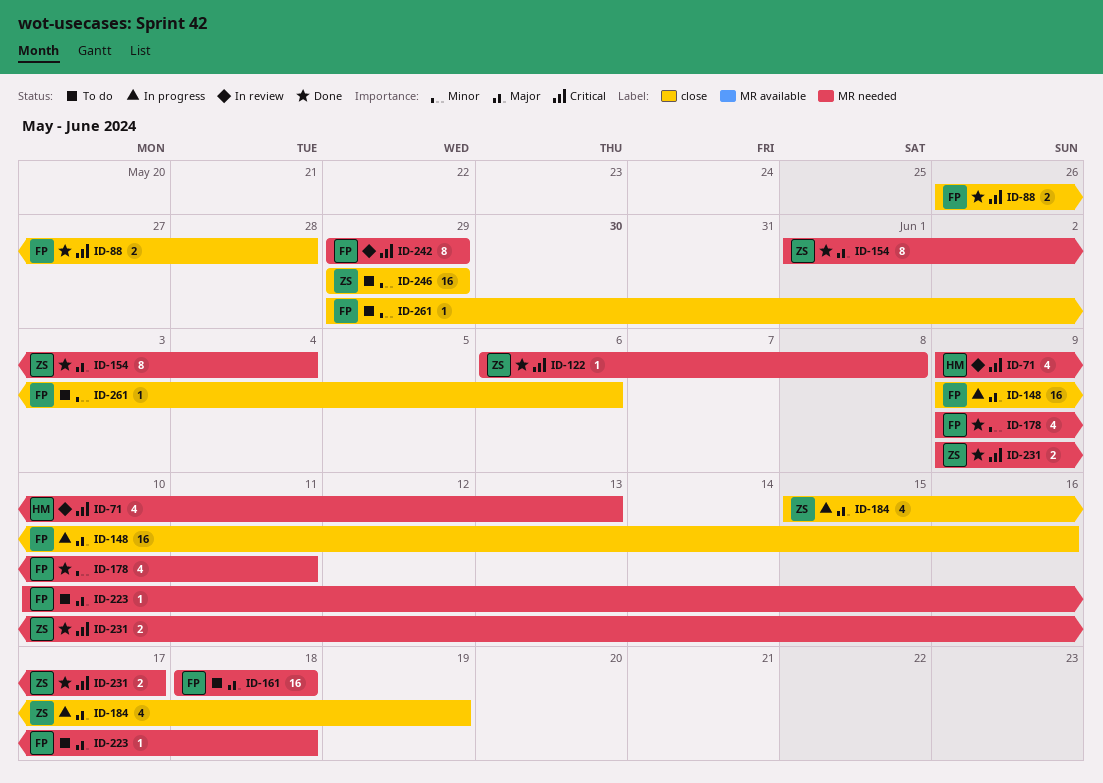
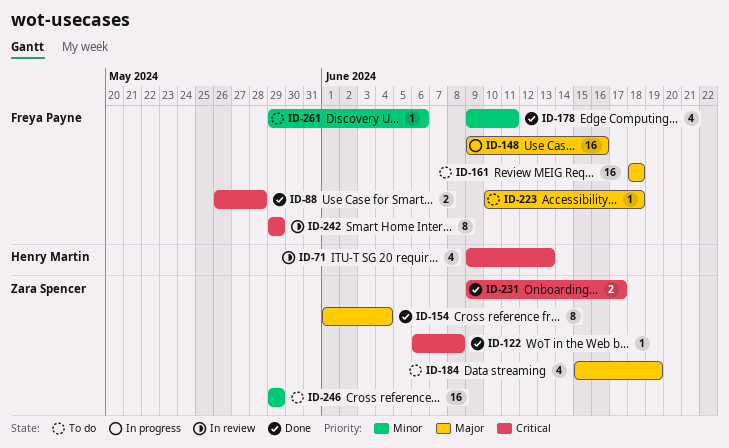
ID-184, status: In progress -> To do

